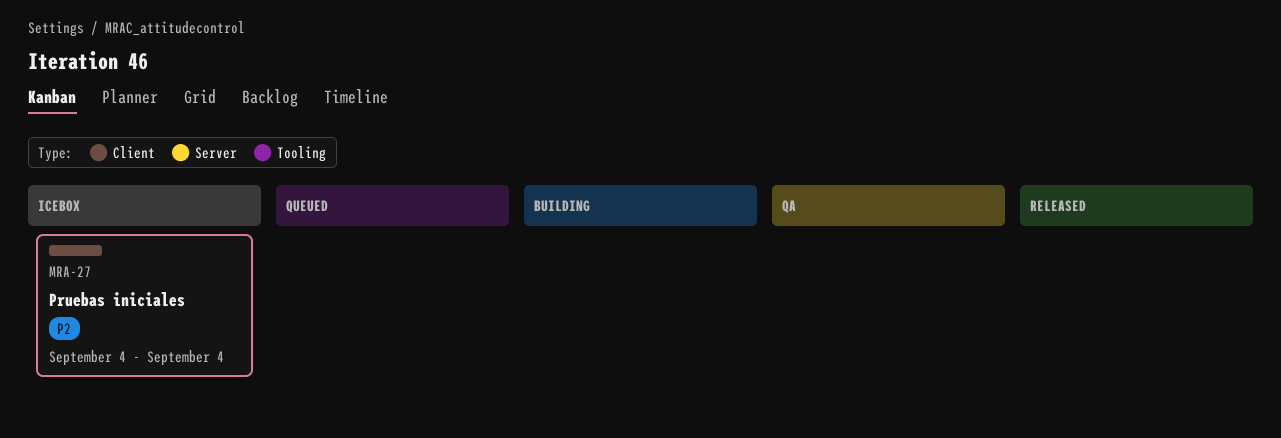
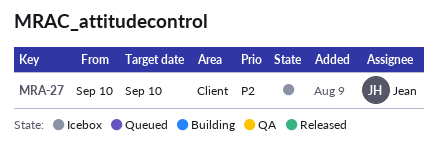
MRA-27, start: Sep 4 -> Sep 10
MRA-27, due: Sep 4 -> Sep 10

